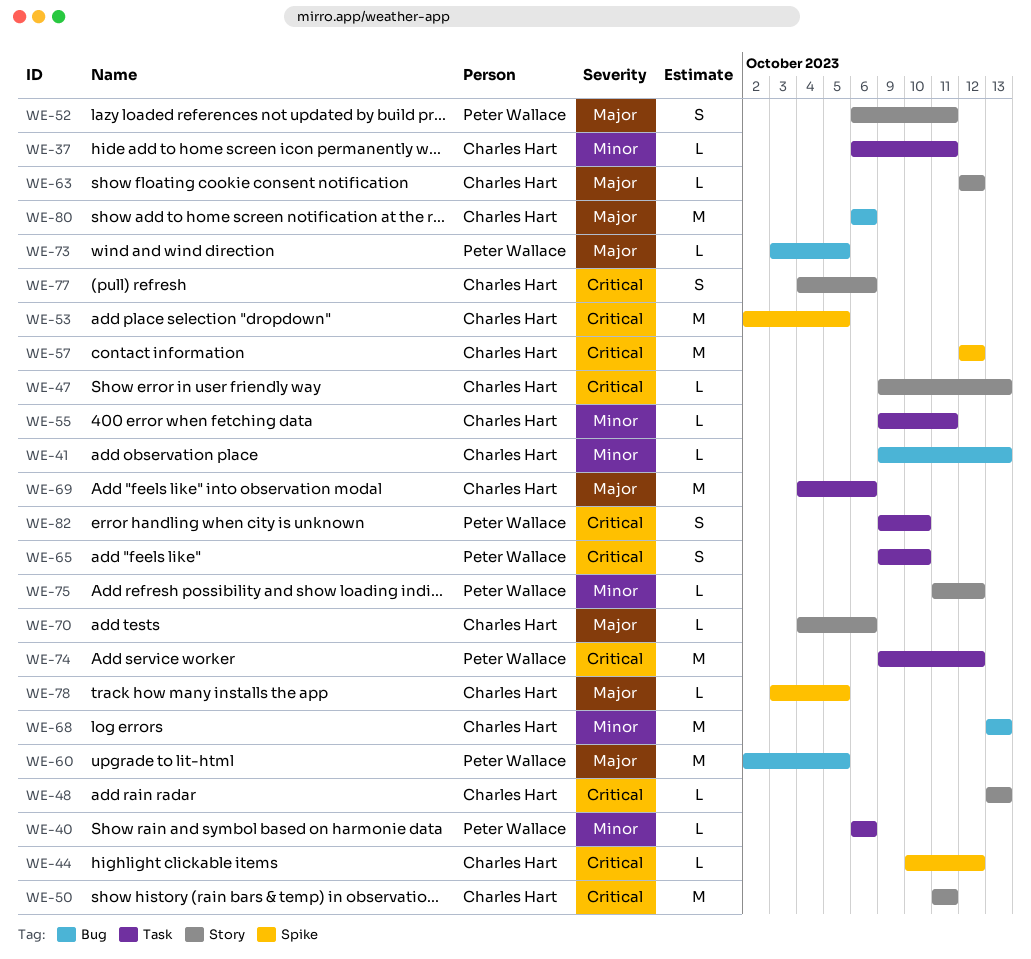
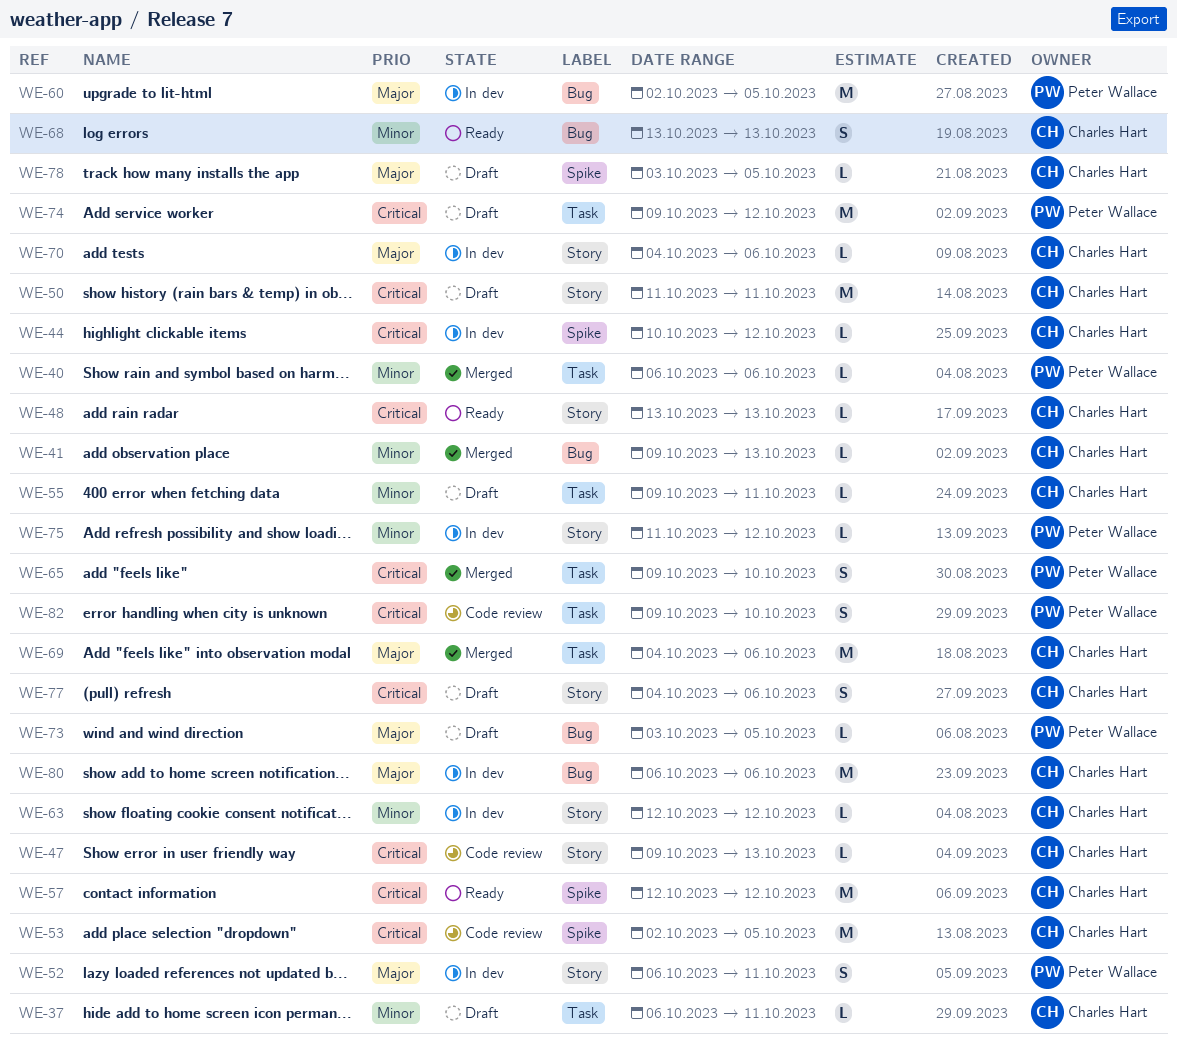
WE-63, priority: Major -> Minor
WE-68, estimate: M -> S

